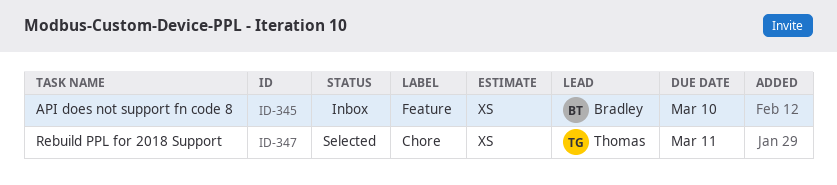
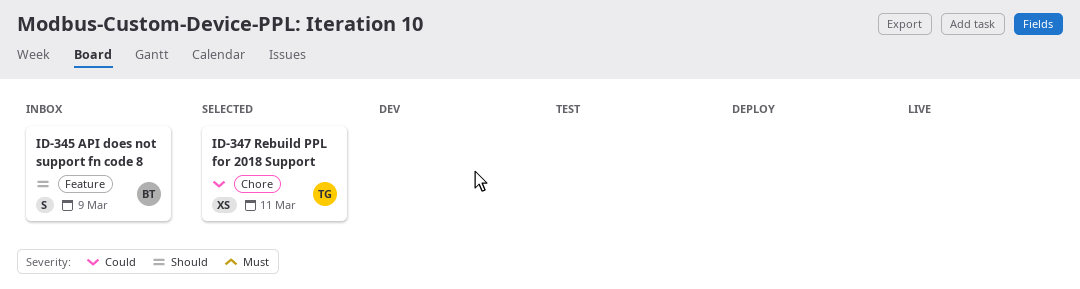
ID-345, estimate: XS -> S
ID-345, due: Mar 10 -> Mar 9

